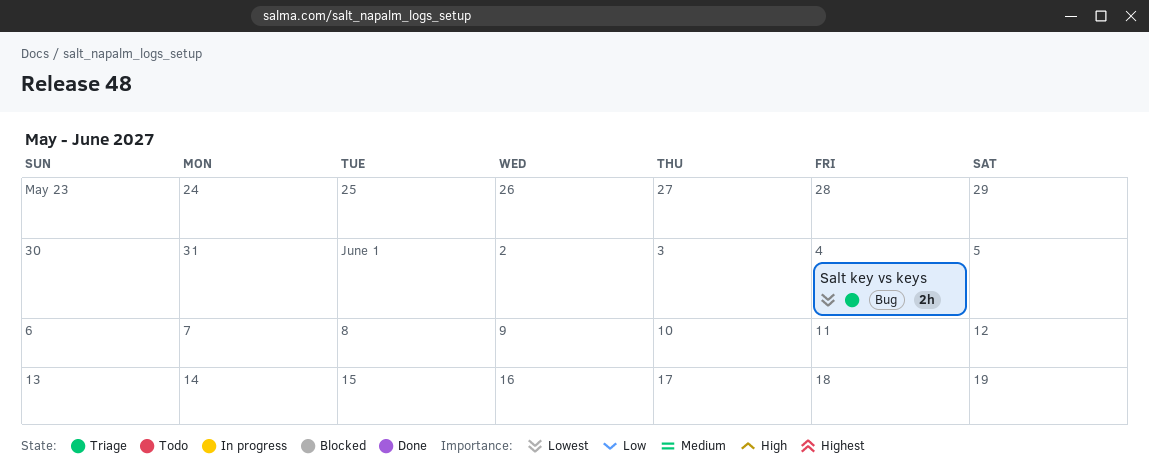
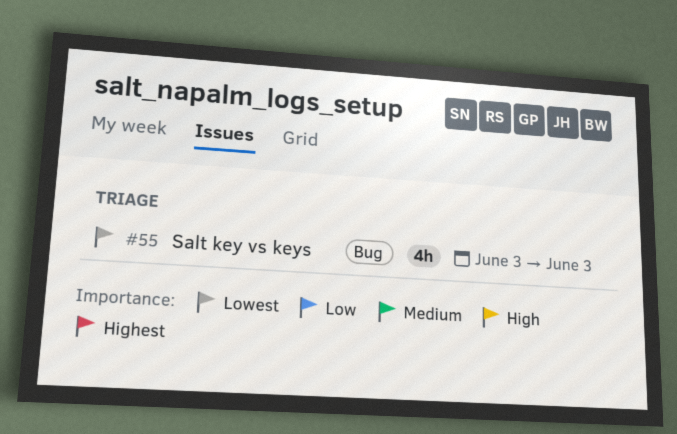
Salt key vs keys, estimate: 2h -> 4h
Salt key vs keys, due: Jun 4 -> Jun 3

